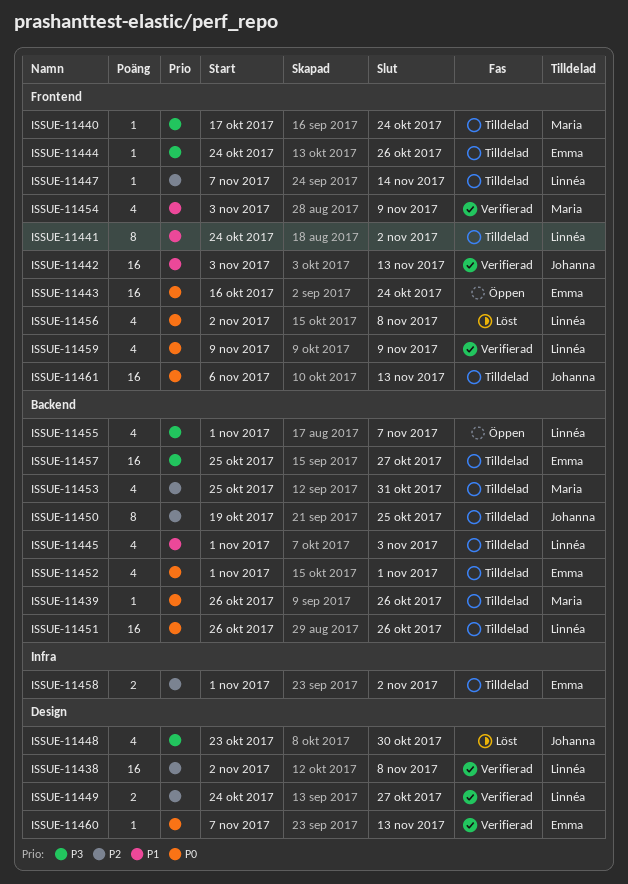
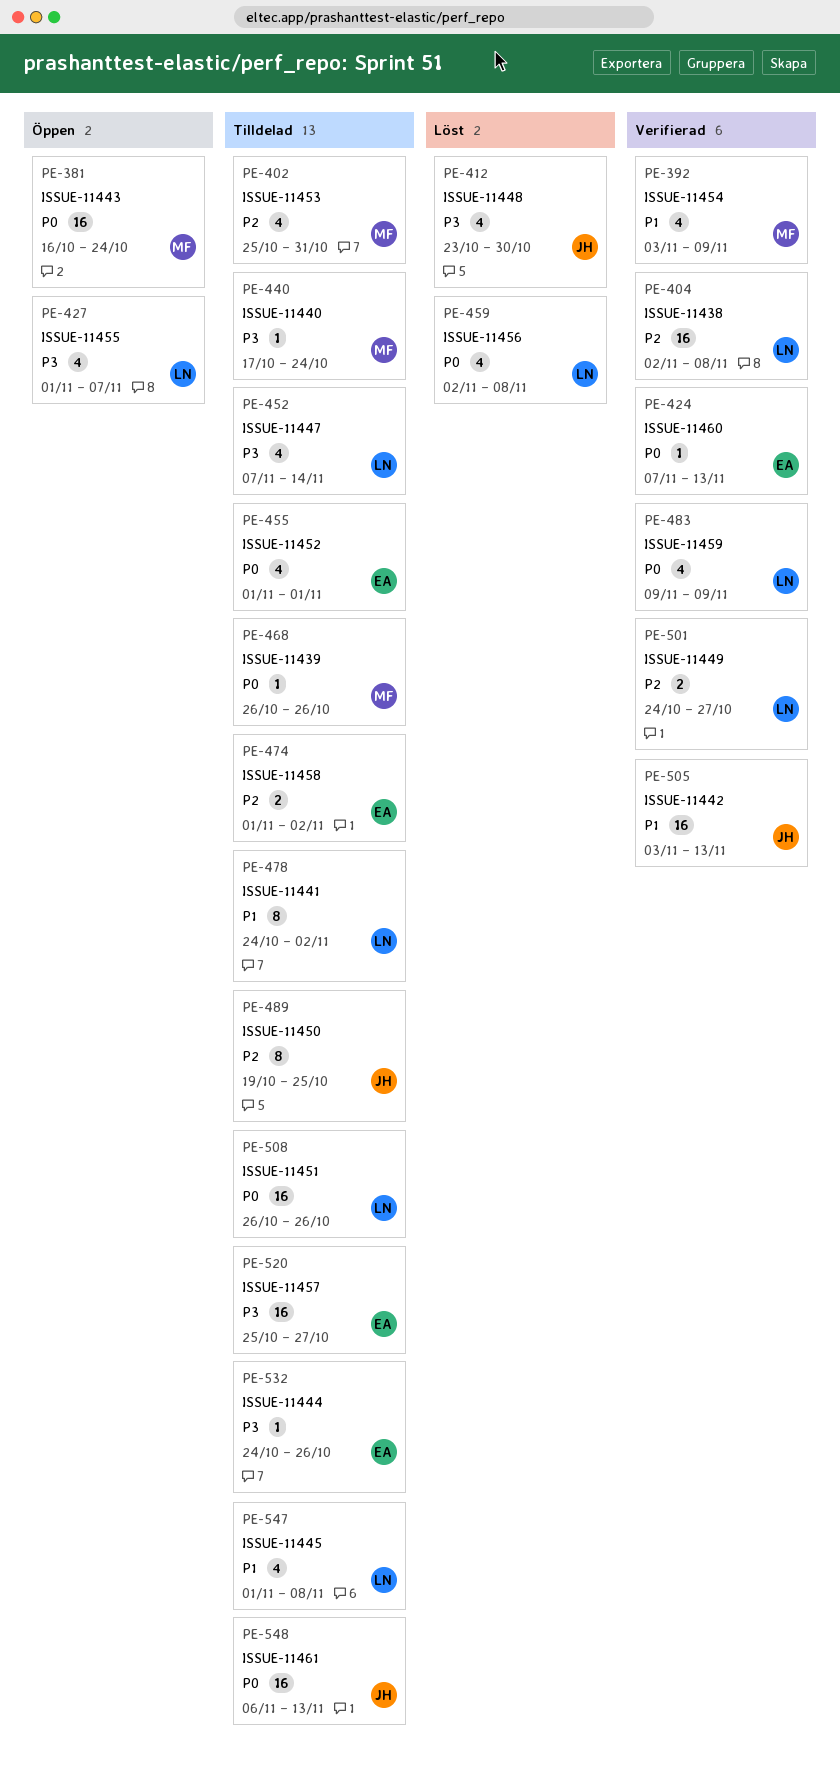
ISSUE-11443, owner: Emma -> Maria
ISSUE-11445, due: Nov 3 -> Nov 8
ISSUE-11447, priority: P2 -> P3
ISSUE-11447, estimate: 1 -> 4

